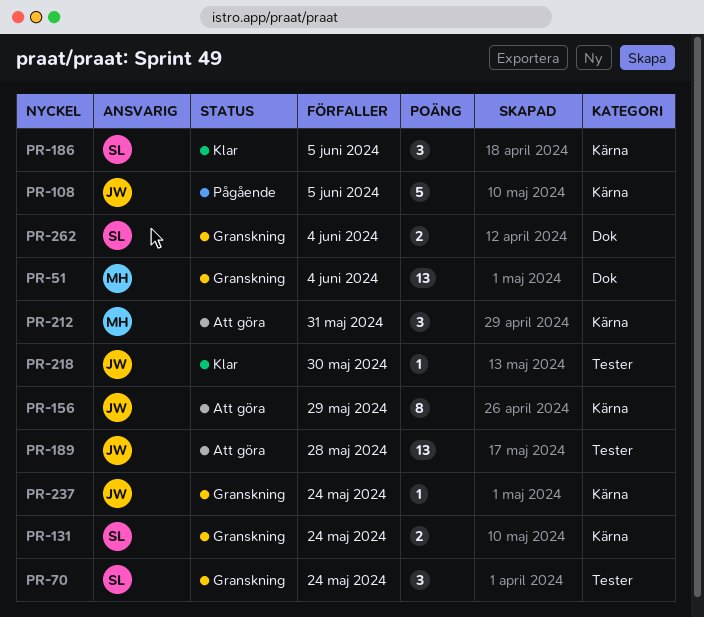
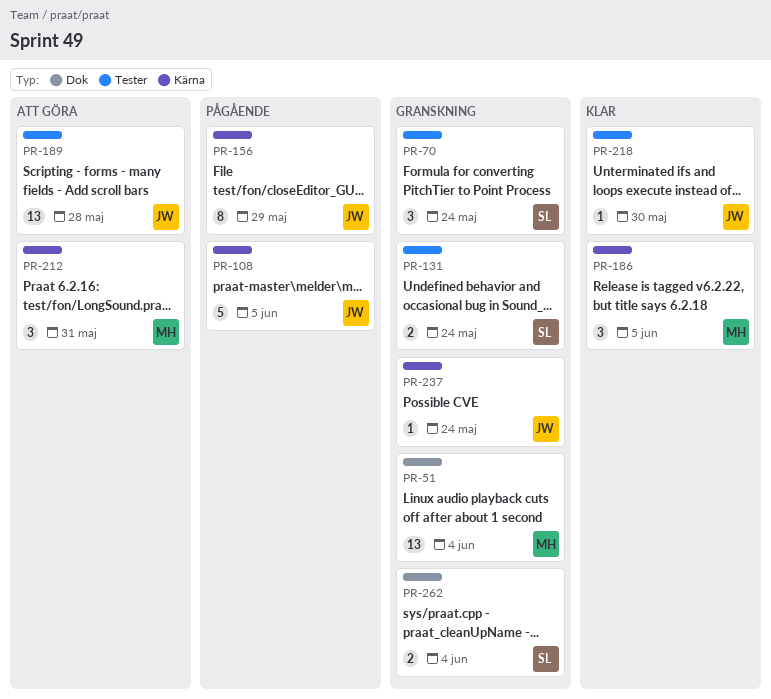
PR-131, label: Kärna -> Tester
PR-156, status: Att göra -> Pågående
PR-186, owner: SL -> MH

